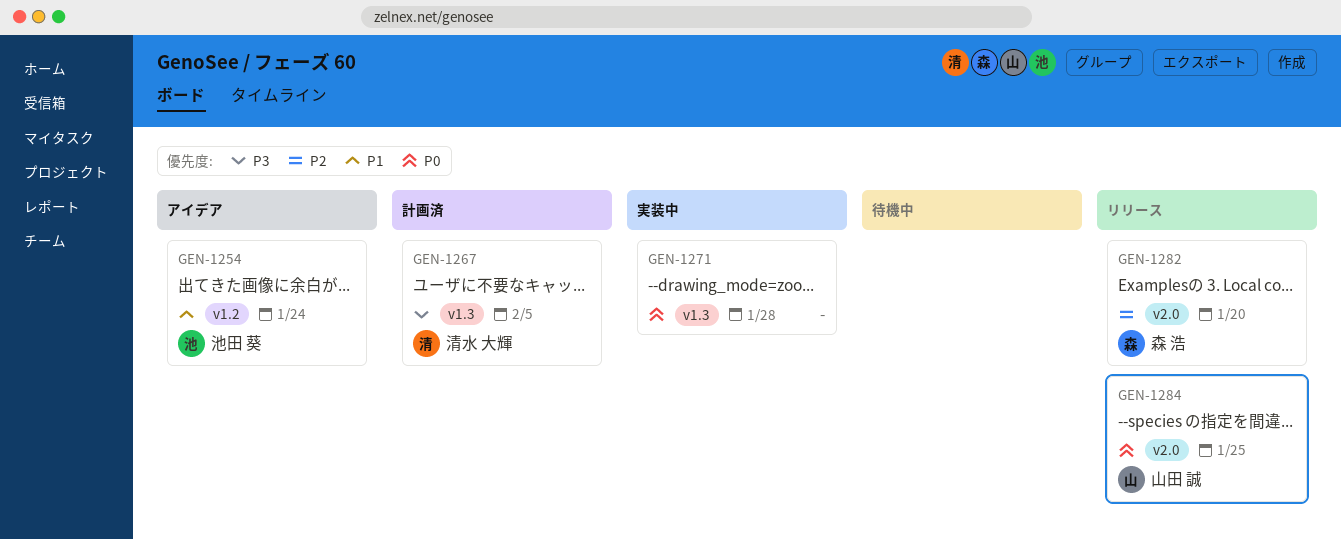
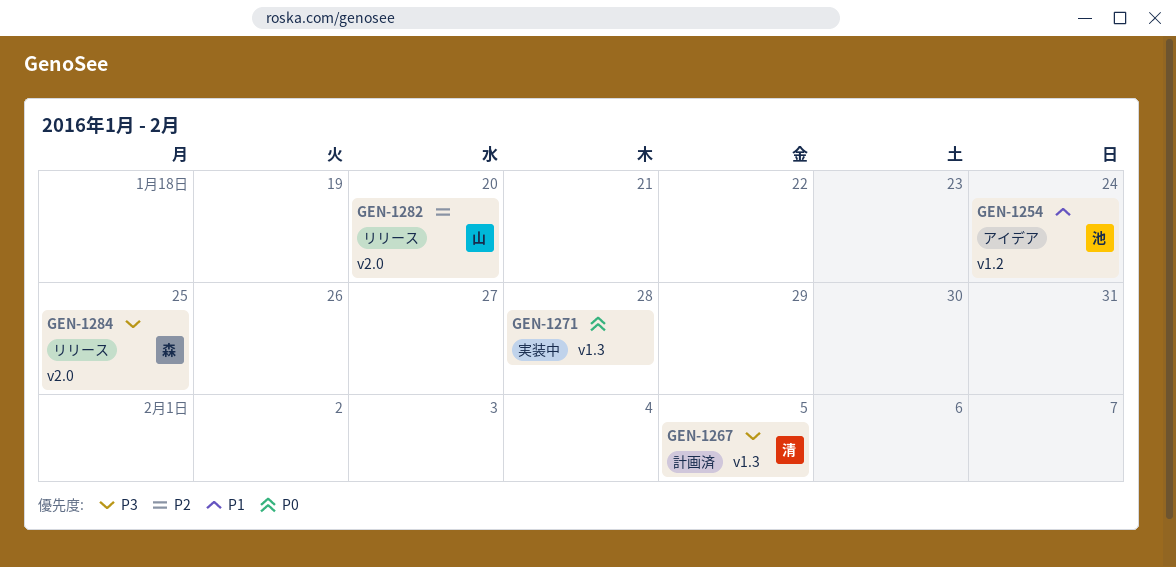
GEN-1282, owner: 森 浩 -> 山田 誠
GEN-1284, owner: 山田 誠 -> 森 浩
GEN-1284, priority: P0 -> P3

